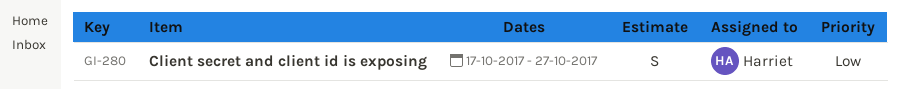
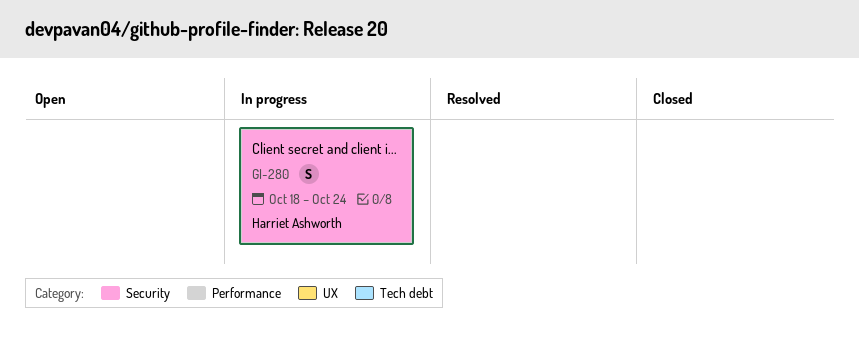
GI-280, start: Oct 17 -> Oct 18
GI-280, due: Oct 27 -> Oct 24

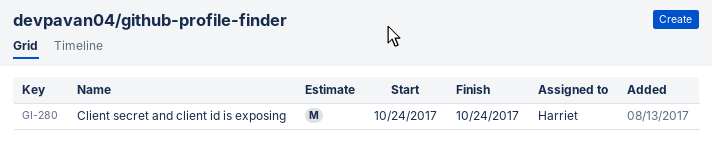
GI-280, estimate: S -> M
GI-280, start: Oct 18 -> Oct 24

